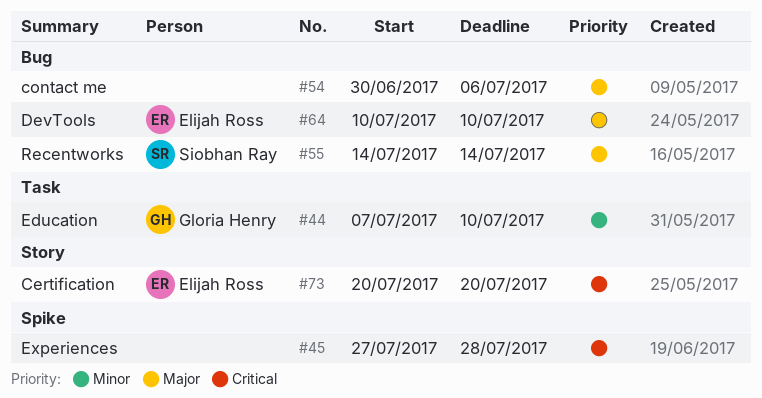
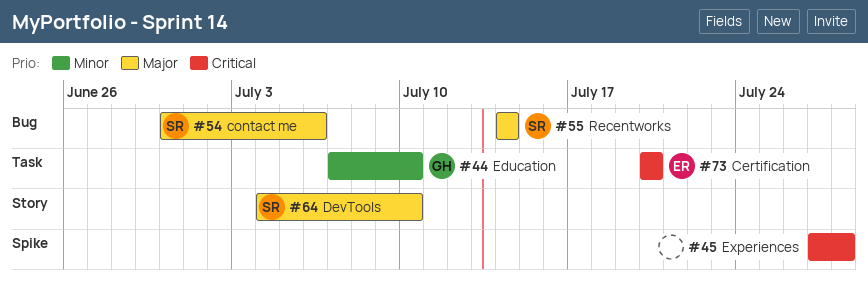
#54, owner: none -> Siobhan Ray
#64, owner: Elijah Ross -> Siobhan Ray
#64, label: Bug -> Story
#64, start: Jul 10 -> Jul 4
#73, label: Story -> Task

